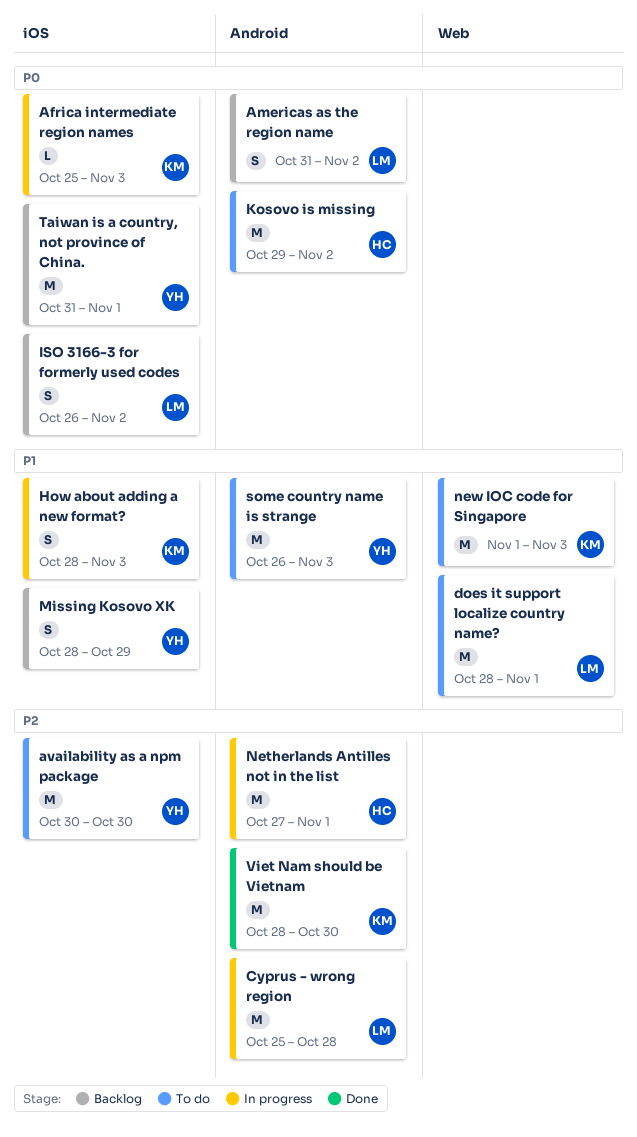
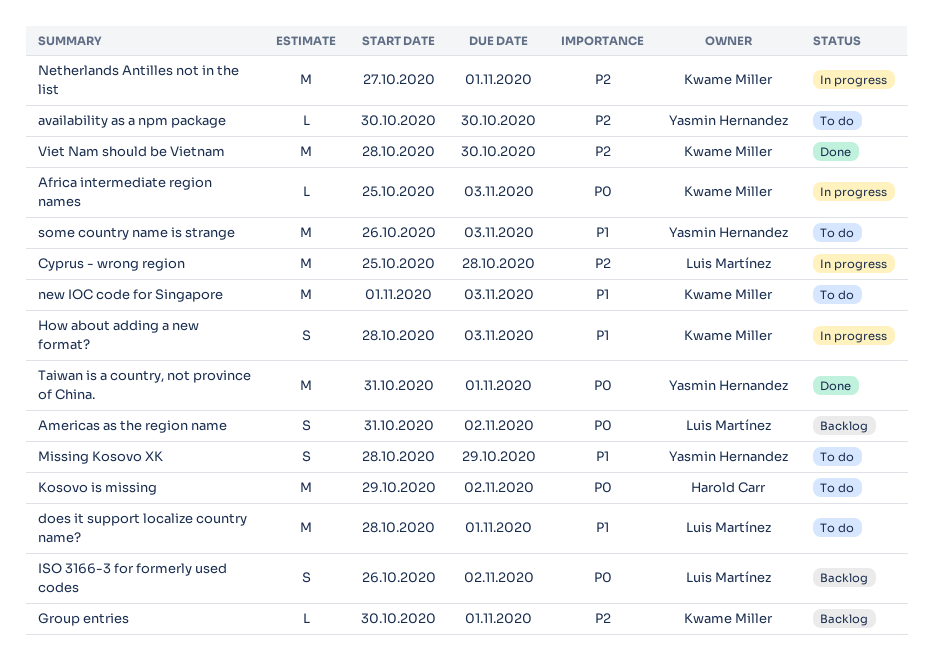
availability as a npm package, estimate: M -> L
Group entries: none -> present
Missing Kosovo XK, status: Backlog -> To do
Netherlands Antilles not in the list, owner: Harold Carr -> Kwame Miller
Taiwan is a country, not province of China., status: Backlog -> Done

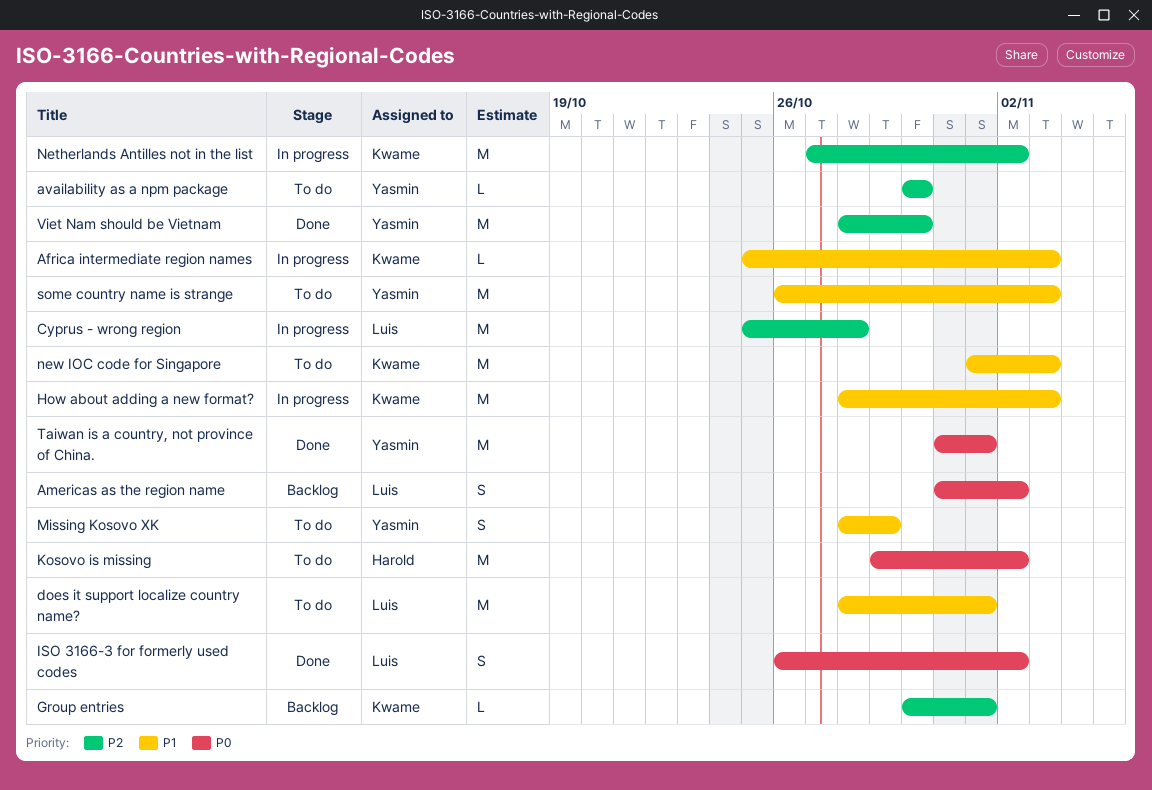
Africa intermediate region names, priority: P0 -> P1
How about adding a new format?, estimate: S -> M
ISO 3166-3 for formerly used codes, status: Backlog -> Done
Netherlands Antilles not in the list, due: Nov 1 -> Nov 2
Viet Nam should be Vietnam, owner: Kwame Miller -> Yasmin Hernandez

